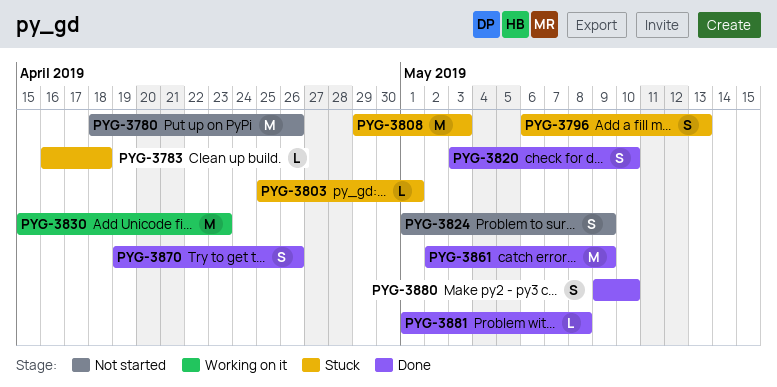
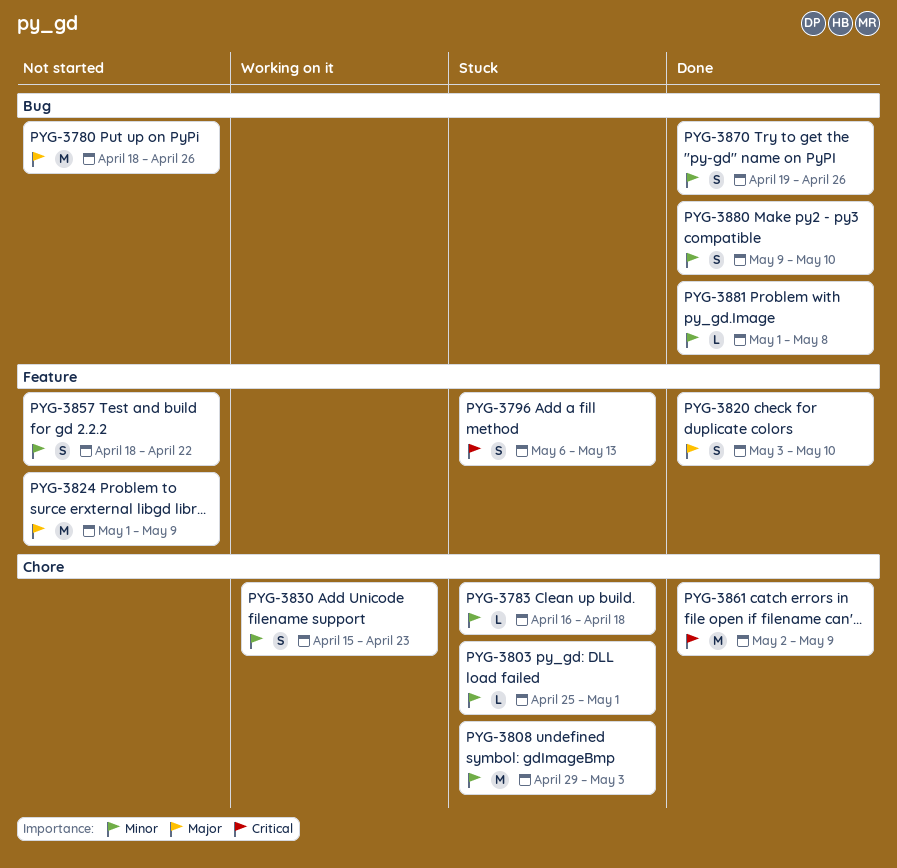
PYG-3824, estimate: S -> M
PYG-3830, estimate: M -> S
PYG-3857: none -> present

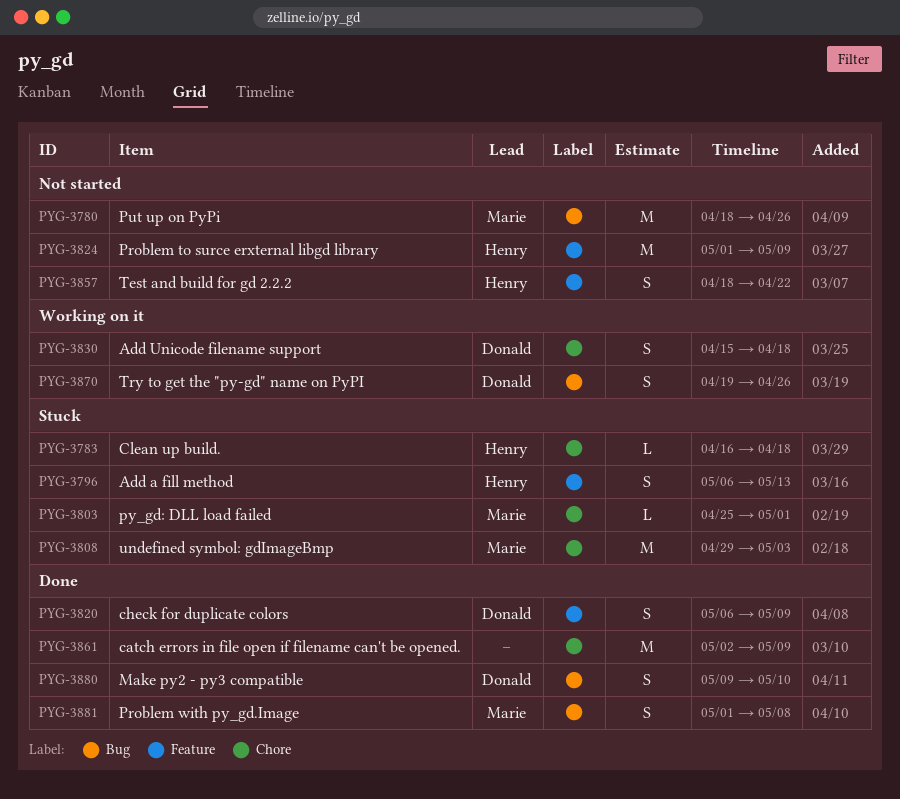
PYG-3820, start: May 3 -> May 6
PYG-3820, due: May 10 -> May 9
PYG-3830, due: Apr 23 -> Apr 18
PYG-3870, status: Done -> Working on it
PYG-3881, estimate: L -> S

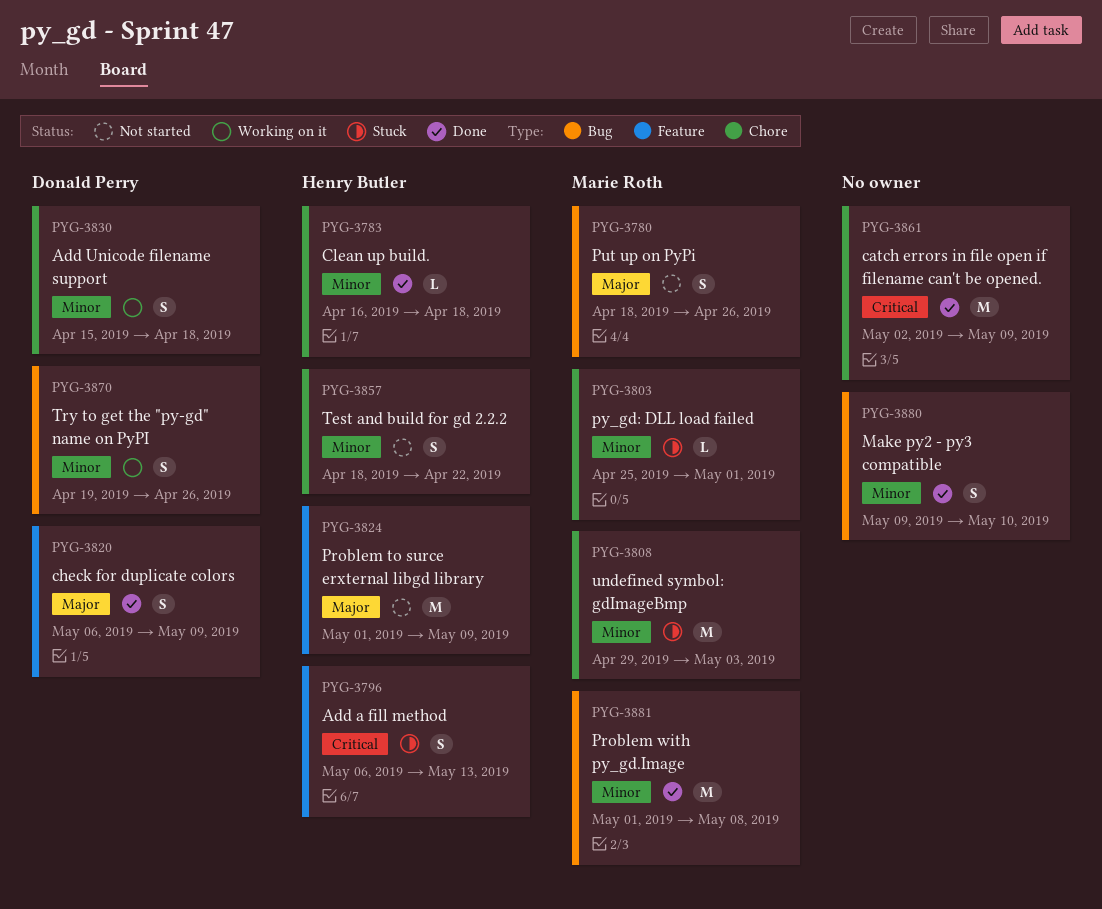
PYG-3780, estimate: M -> S
PYG-3783, status: Stuck -> Done
PYG-3857, label: Feature -> Chore
PYG-3880, owner: Donald Perry -> none
PYG-3881, estimate: S -> M

